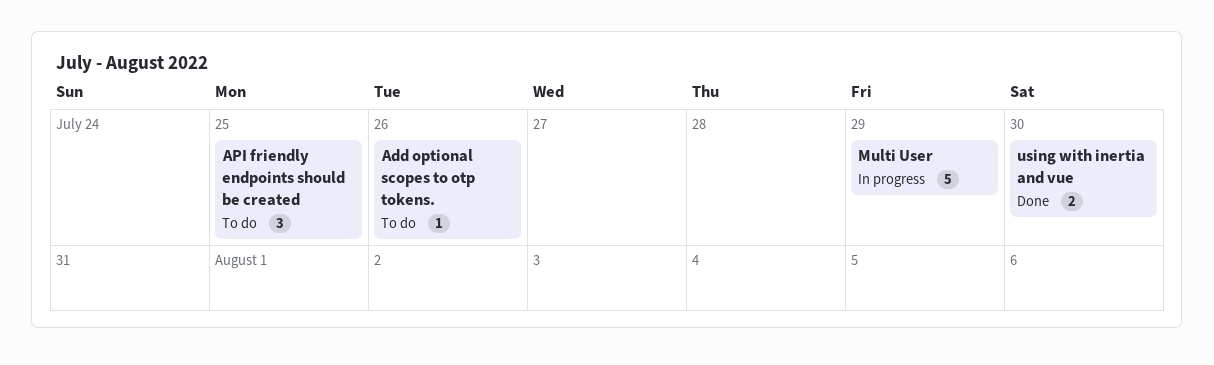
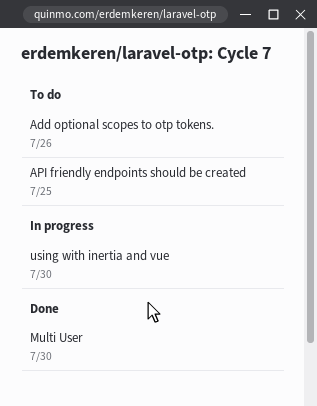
Multi User, status: In progress -> Done
Multi User, due: Jul 29 -> Jul 30
using with inertia and vue, status: Done -> In progress

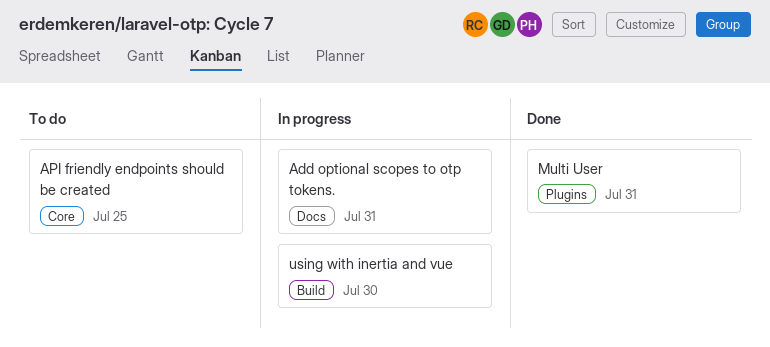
Add optional scopes to otp tokens., status: To do -> In progress
Add optional scopes to otp tokens., due: Jul 26 -> Jul 31
Multi User, due: Jul 30 -> Jul 31

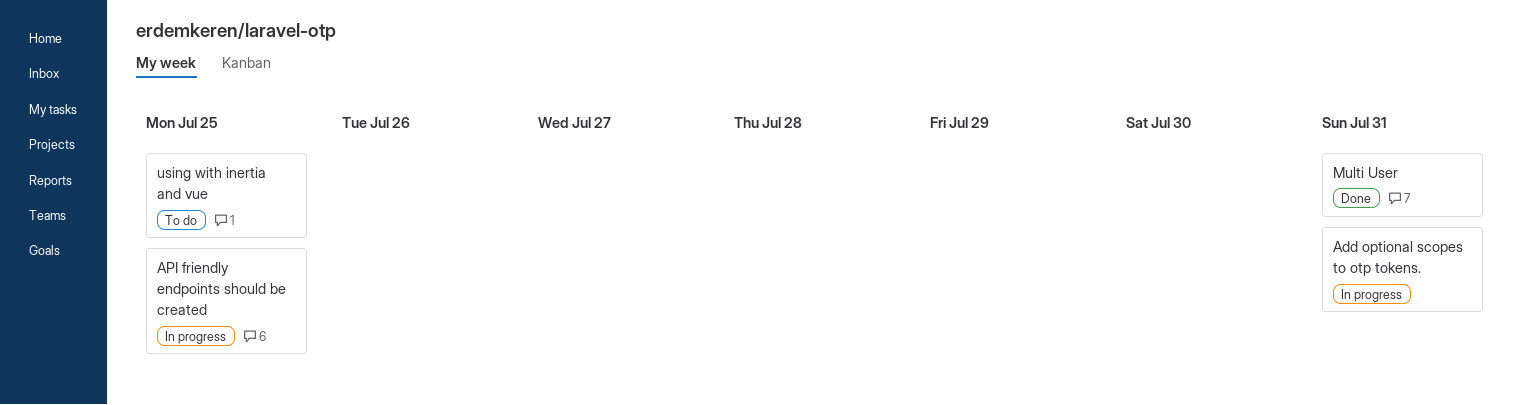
API friendly endpoints should be created, status: To do -> In progress
using with inertia and vue, status: In progress -> To do
using with inertia and vue, due: Jul 30 -> Jul 25

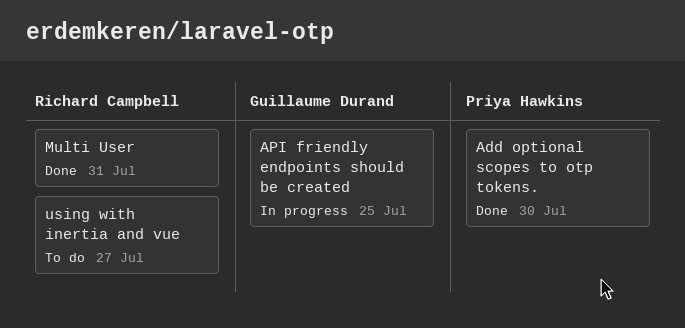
Add optional scopes to otp tokens., status: In progress -> Done
Add optional scopes to otp tokens., due: Jul 31 -> Jul 30
using with inertia and vue, due: Jul 25 -> Jul 27

